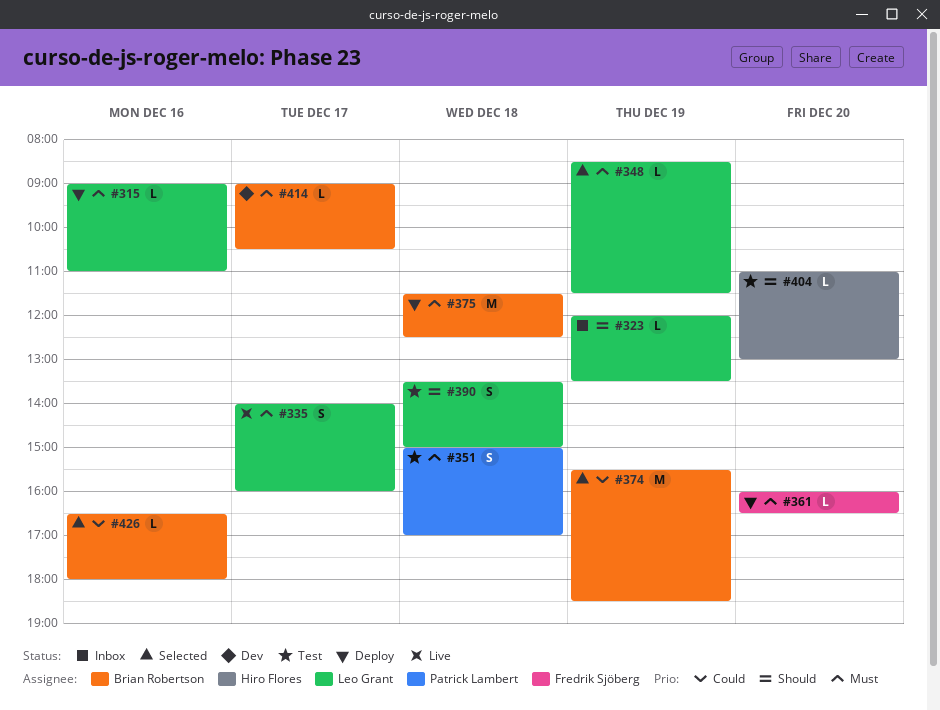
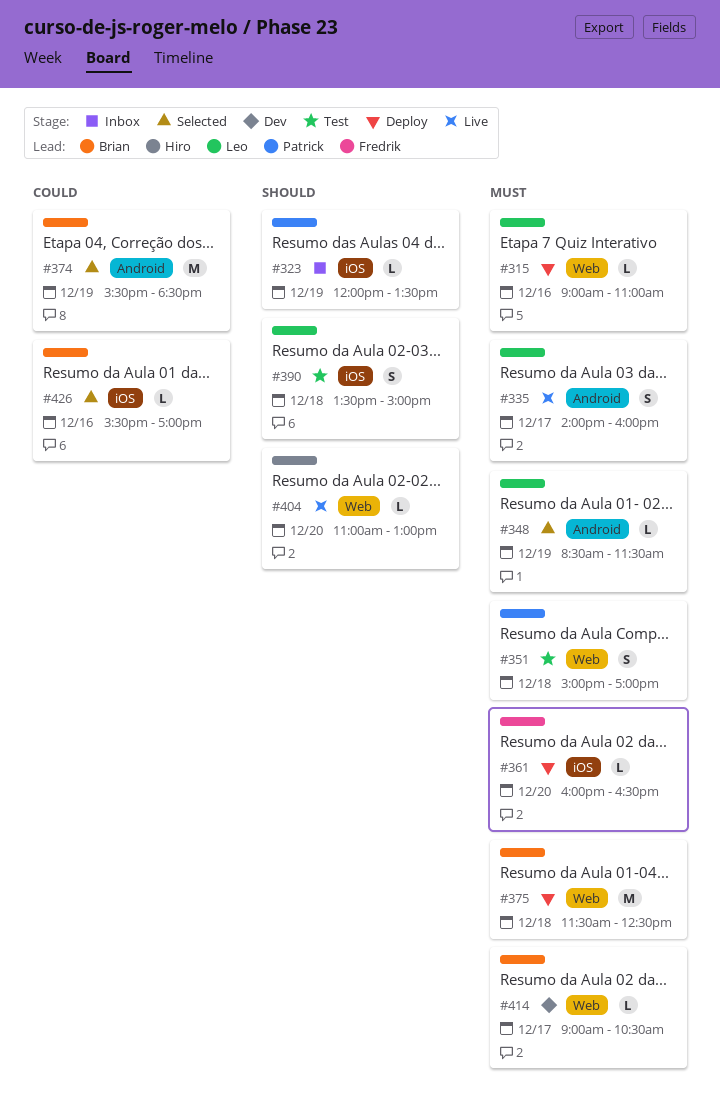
#323, owner: Leo Grant -> Patrick Lambert
#404, status: Test -> Live
#426, begins: 16:30 -> 15:30
#426, ends: 18:00 -> 17:00

